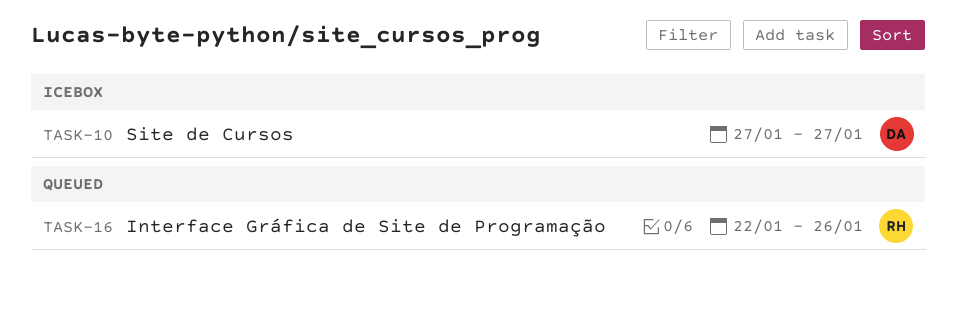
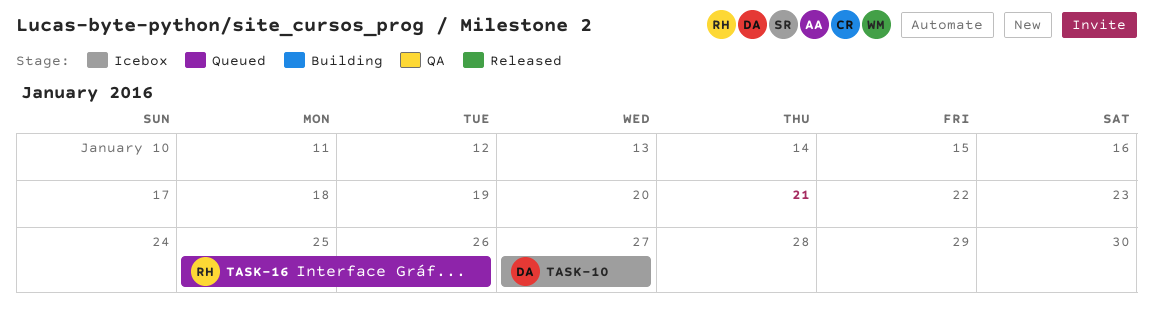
TASK-16, start: Jan 22 -> Jan 25

